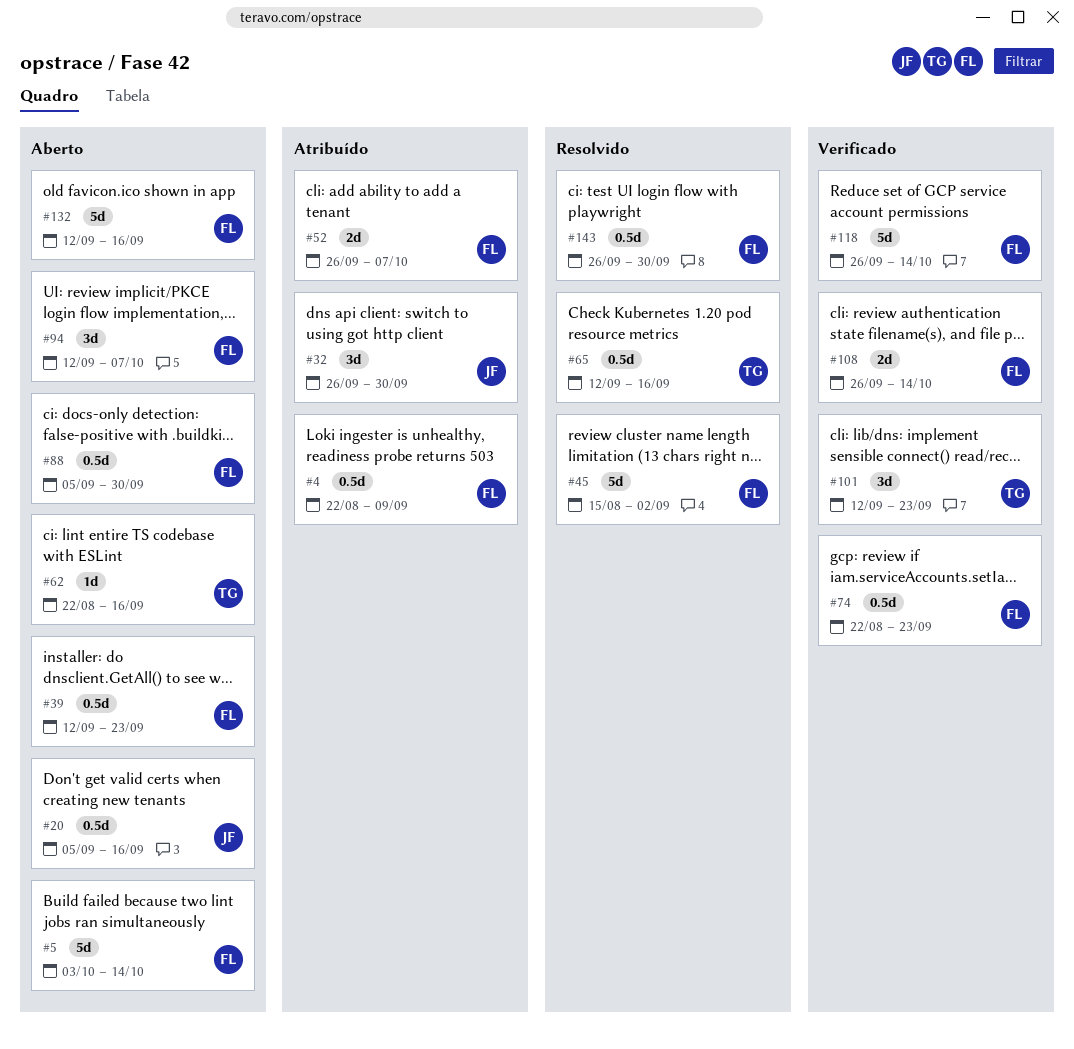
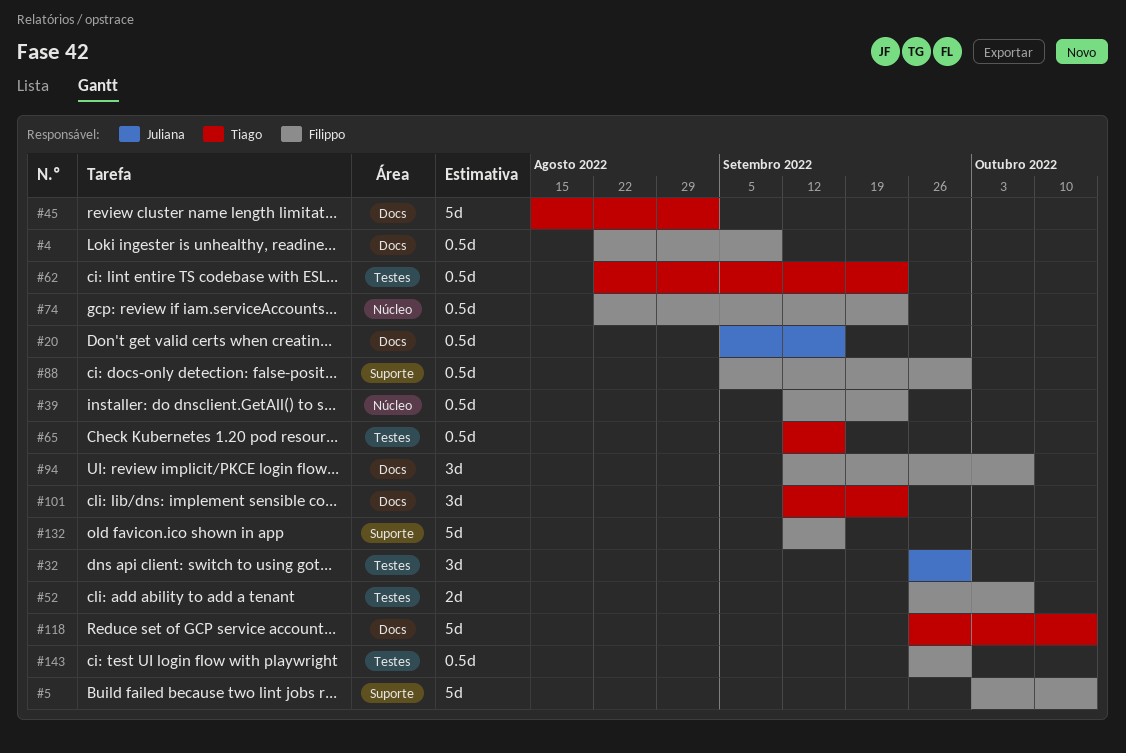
#45, owner: Filippo -> Tiago
#62, estimate: 1d -> 0.5d
#62, due: Sep 16 -> Sep 23
#108: present -> none
#118, owner: Filippo -> Tiago

